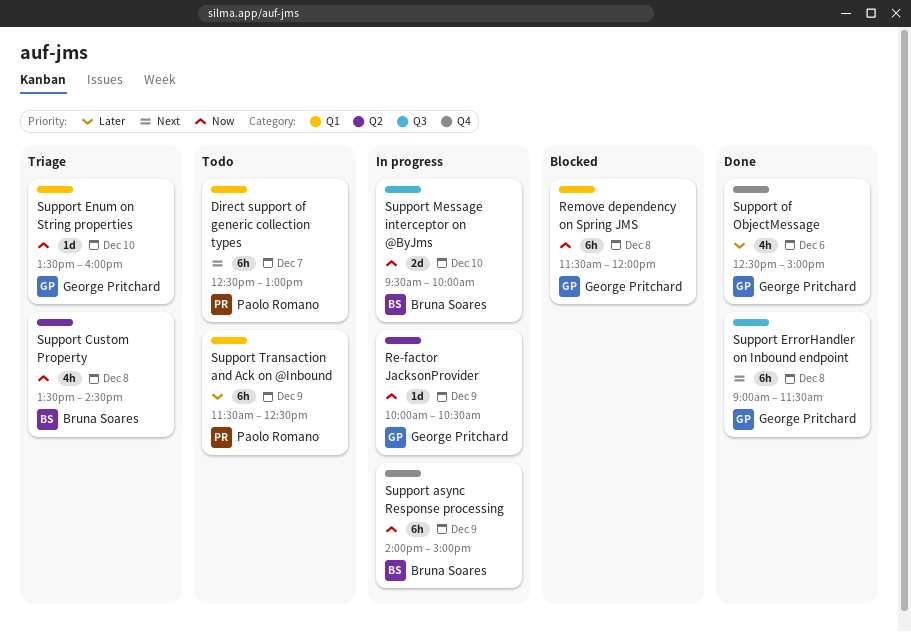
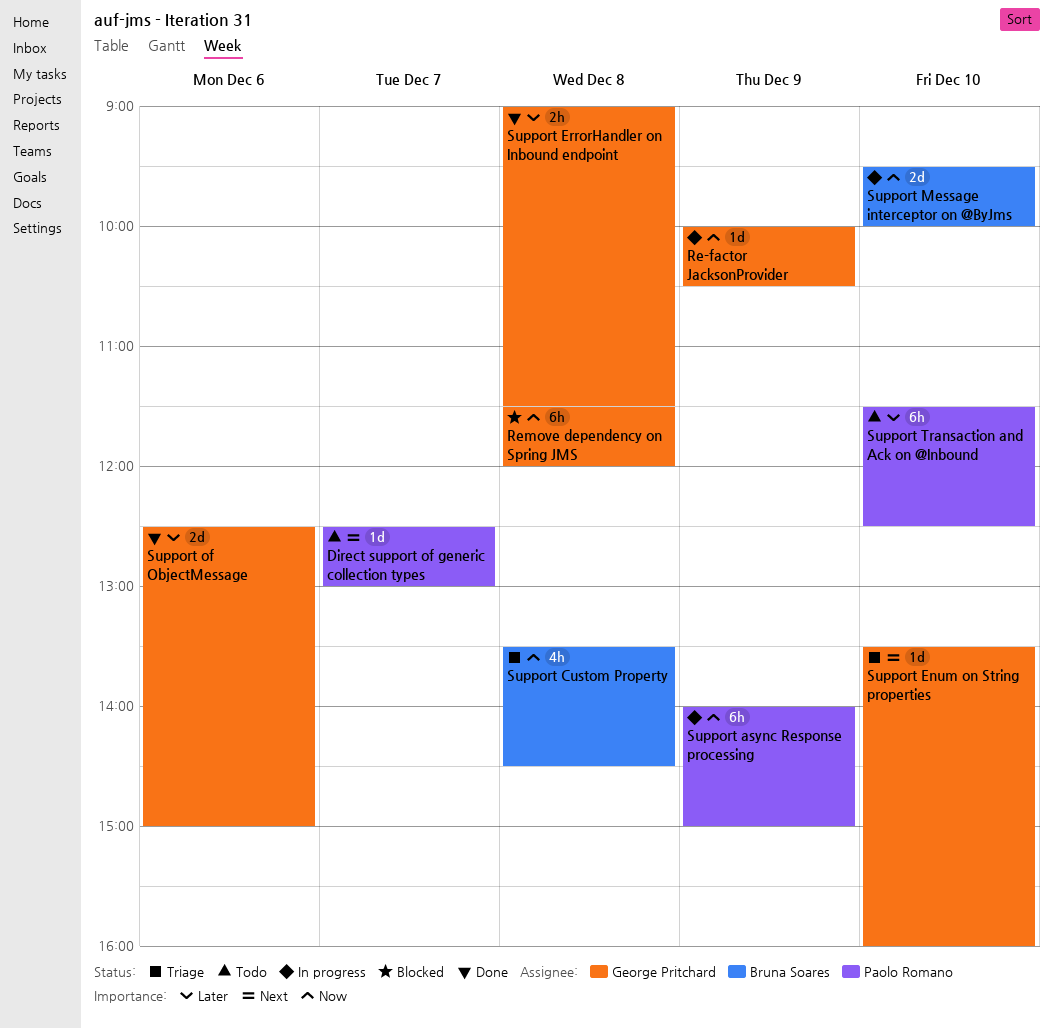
Direct support of generic collection types, estimate: 6h -> 1d
Support async Response processing, owner: Bruna Soares -> Paolo Romano
Support Enum on String properties, priority: Now -> Next
Support ErrorHandler on Inbound endpoint, priority: Next -> Later
Support ErrorHandler on Inbound endpoint, estimate: 6h -> 2h
Support of ObjectMessage, estimate: 4h -> 2d
Support Transaction and Ack on @Inbound, day: Dec 9 -> Dec 10

